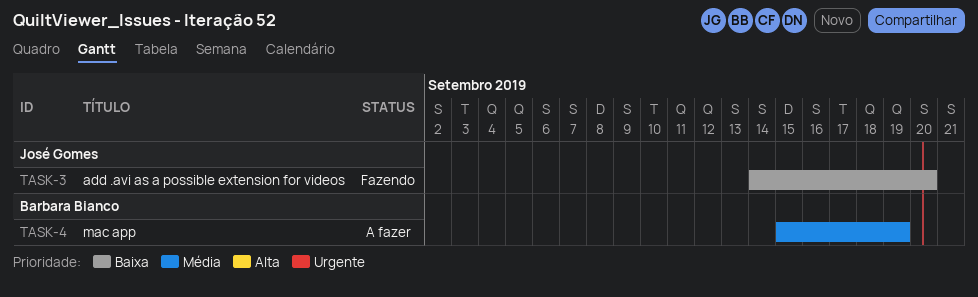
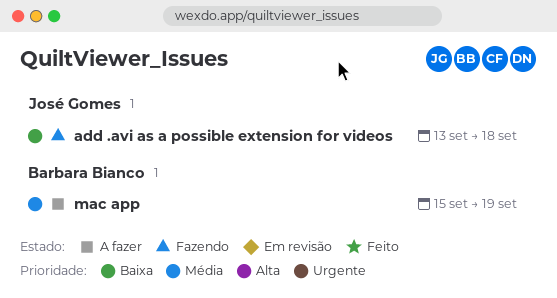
add .avi as a possible extension for videos, start: Sep 14 -> Sep 13
add .avi as a possible extension for videos, due: Sep 20 -> Sep 18

